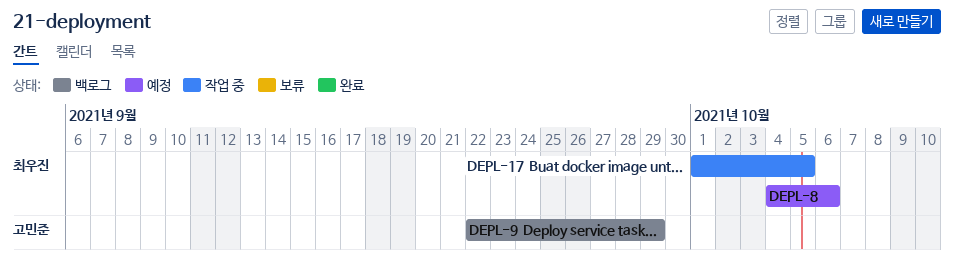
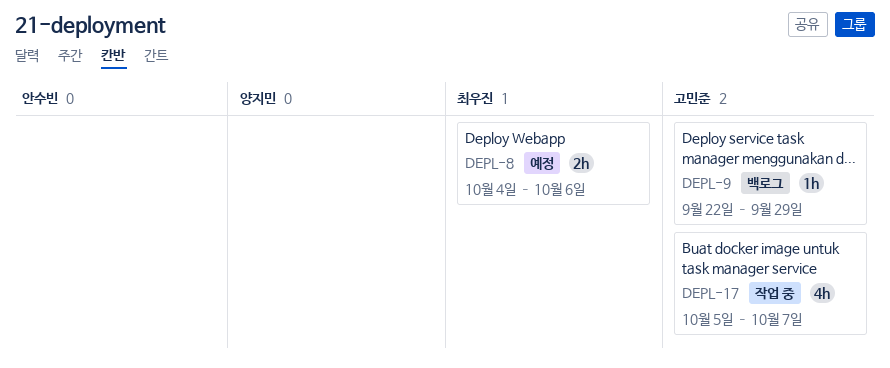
DEPL-17, owner: 최우진 -> 고민준
DEPL-17, start: Oct 1 -> Oct 5
DEPL-17, due: Oct 5 -> Oct 7

